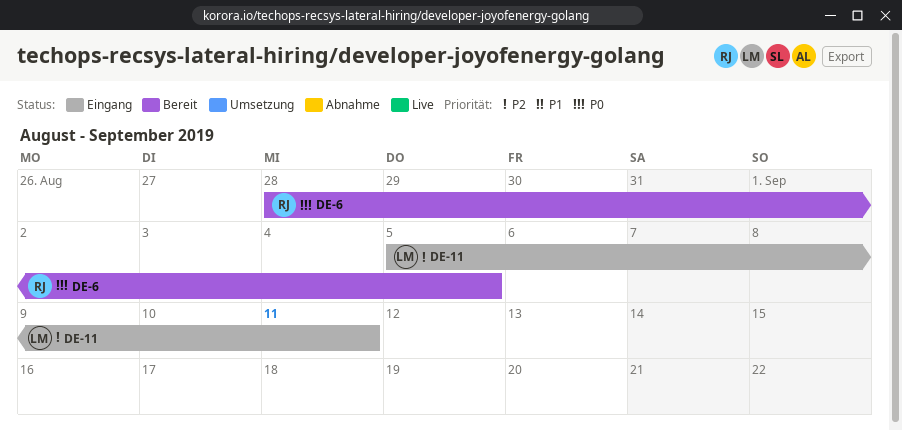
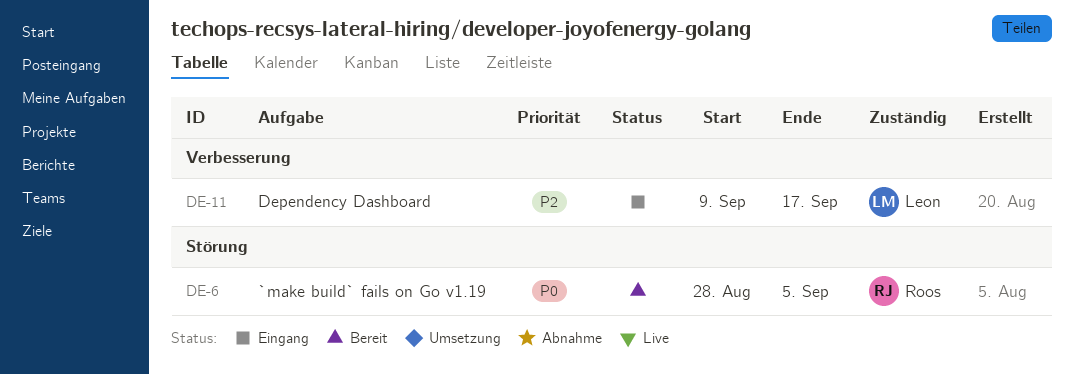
DE-11, start: Sep 5 -> Sep 9
DE-11, due: Sep 11 -> Sep 17

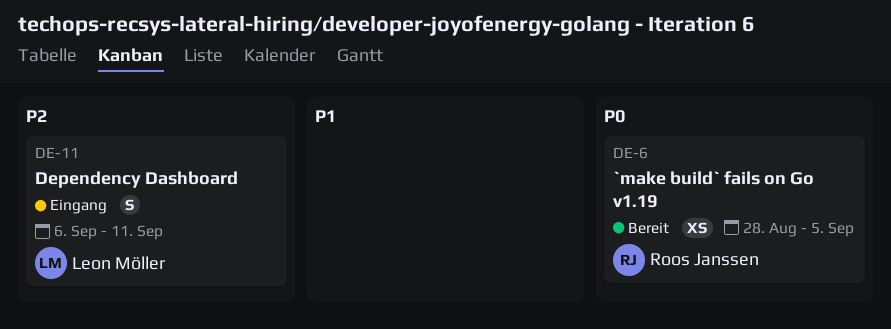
DE-11, start: Sep 9 -> Sep 6
DE-11, due: Sep 17 -> Sep 11

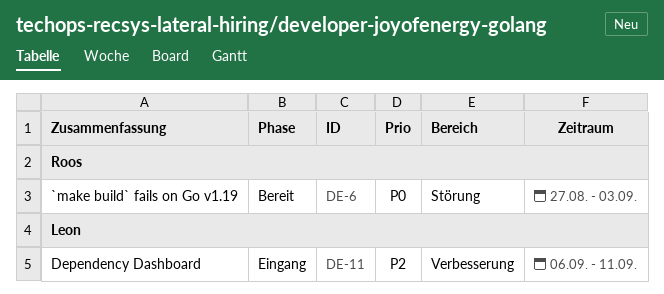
DE-6, start: Aug 28 -> Aug 27
DE-6, due: Sep 5 -> Sep 3

